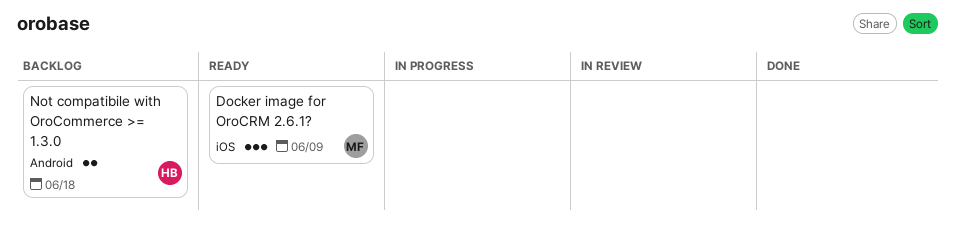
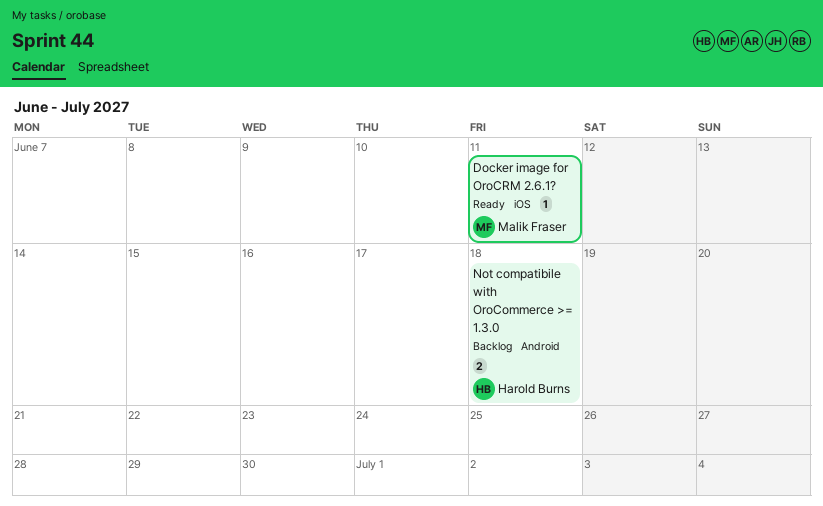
Docker image for OroCRM 2.6.1?, estimate: 3 -> 1
Docker image for OroCRM 2.6.1?, due: Jun 9 -> Jun 11

